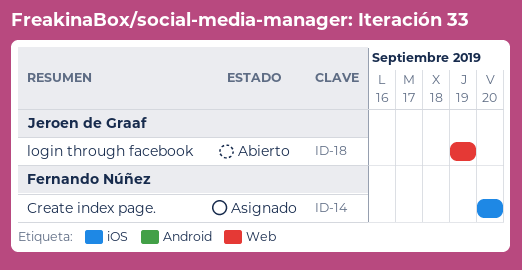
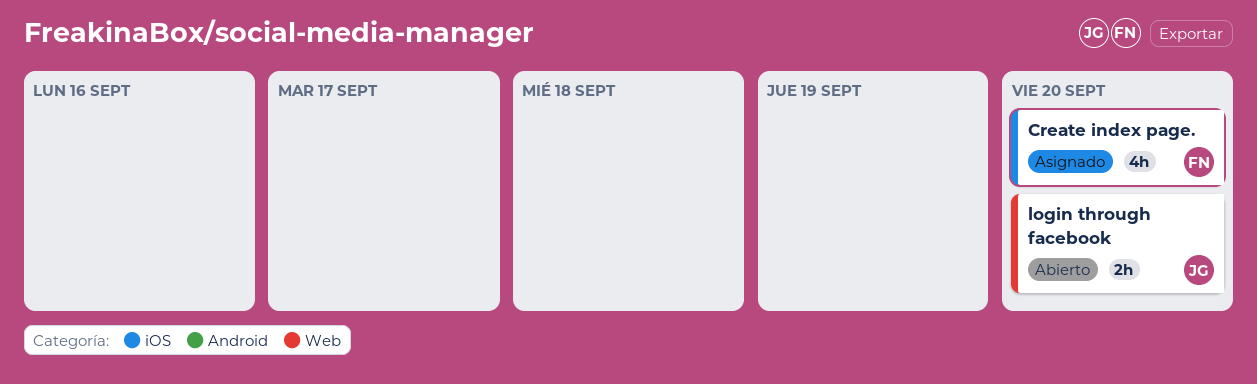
login through facebook, due: Sep 19 -> Sep 20

